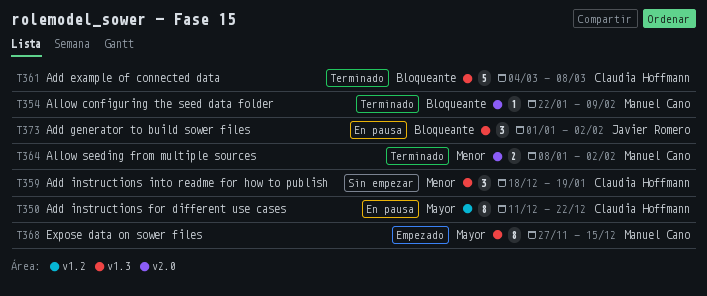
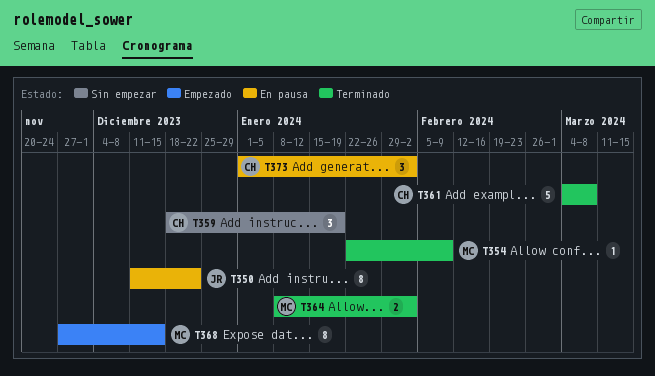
T350, owner: Claudia Hoffmann -> Javier Romero
T373, owner: Javier Romero -> Claudia Hoffmann

